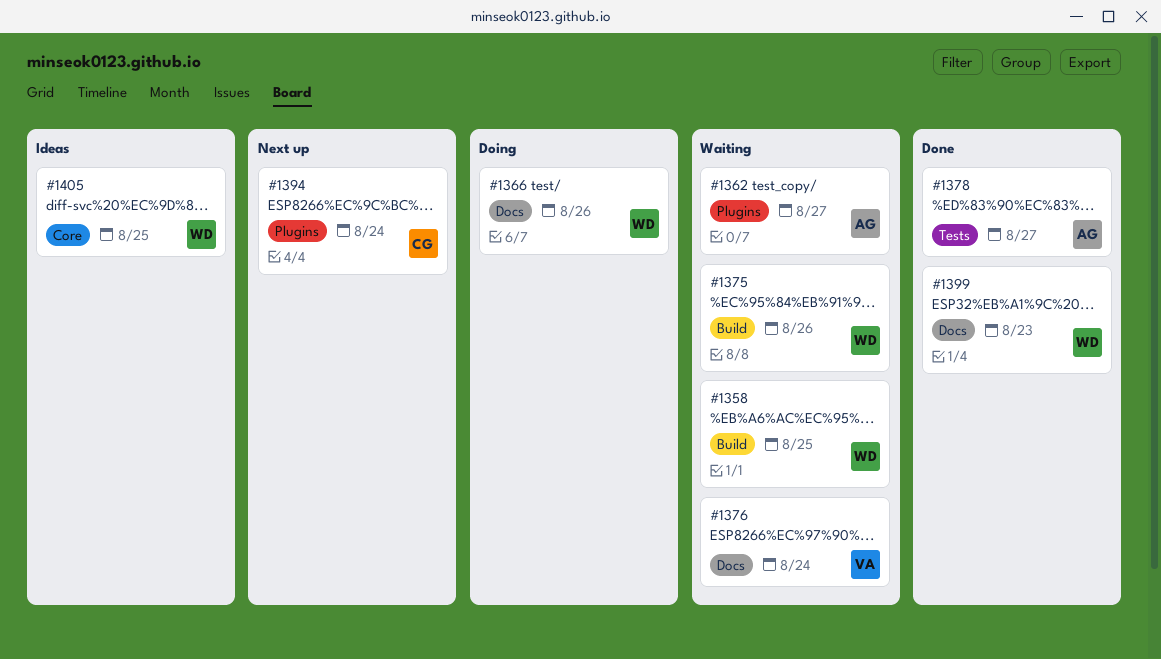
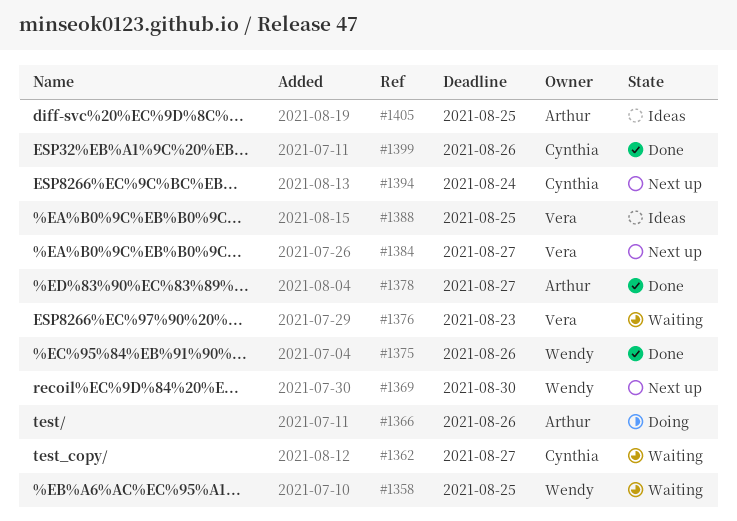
#1362, owner: Arthur -> Cynthia
#1366, owner: Wendy -> Arthur
#1369: none -> present
#1375, status: Waiting -> Done
#1376, due: Aug 24 -> Aug 23
#1384: none -> present
#1388: none -> present
#1399, owner: Wendy -> Cynthia
#1399, due: Aug 23 -> Aug 26
#1405, owner: Wendy -> Arthur

